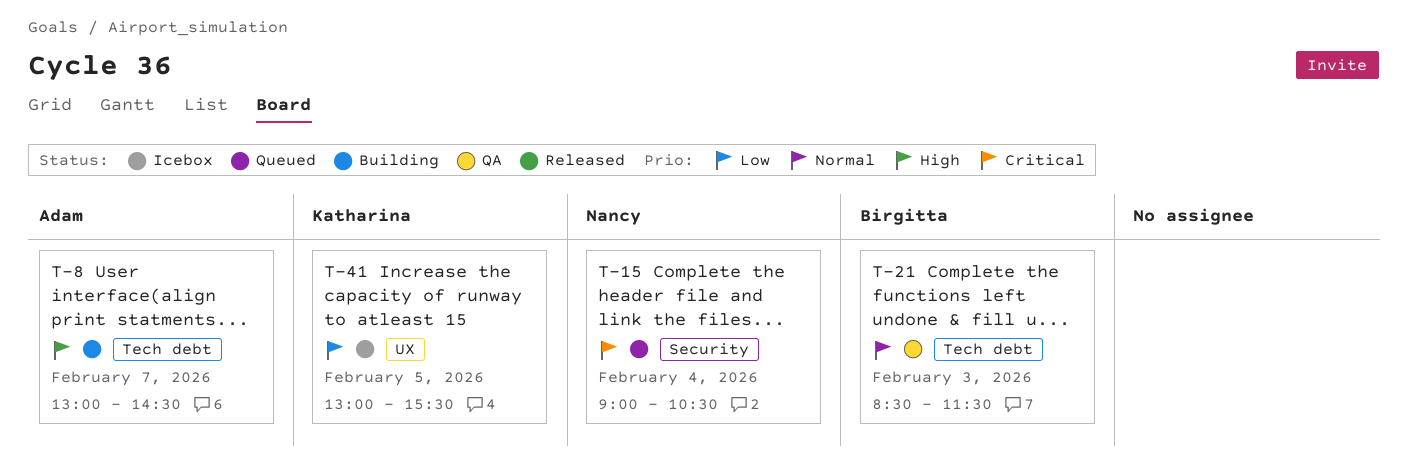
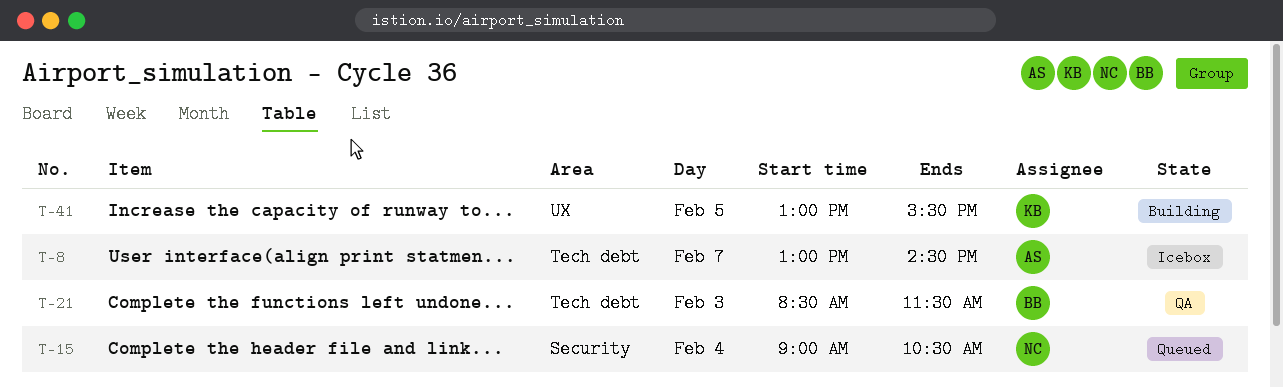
T-8, status: Building -> Icebox
T-41, status: Icebox -> Building

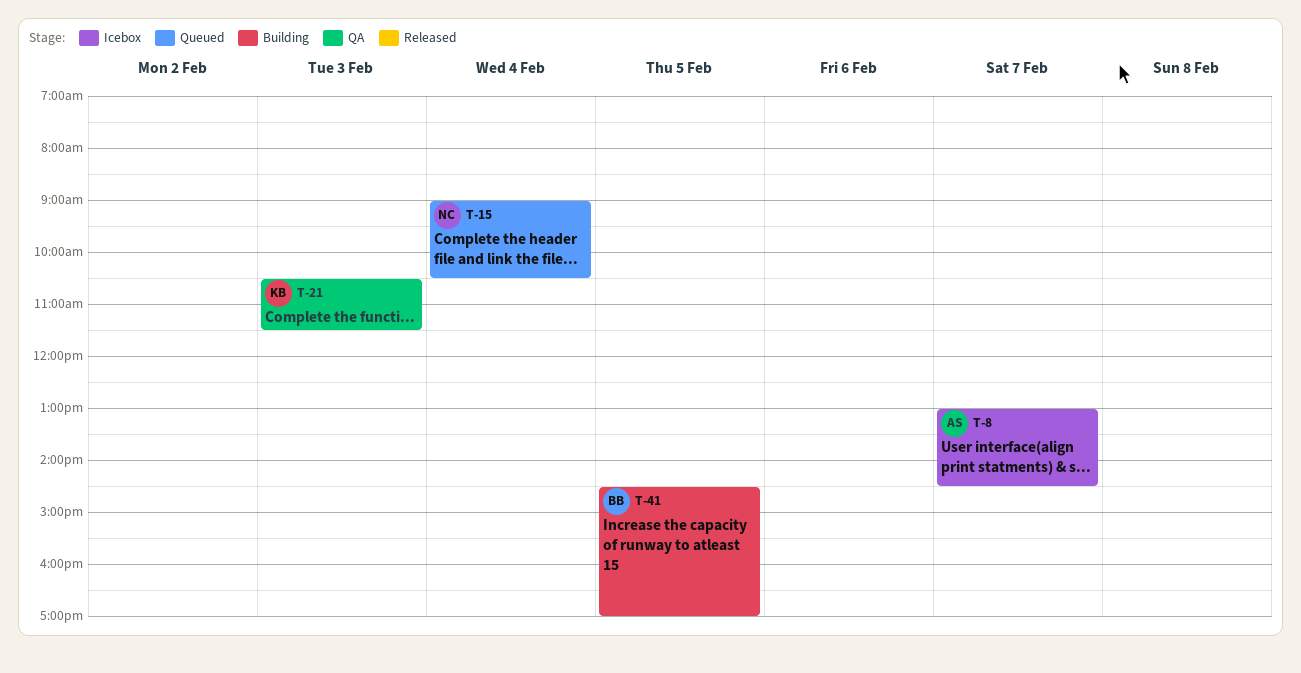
T-21, owner: BB -> KB
T-21, begins: 08:30 -> 10:30
T-41, owner: KB -> BB
T-41, begins: 13:00 -> 14:30
T-41, ends: 15:30 -> 17:00

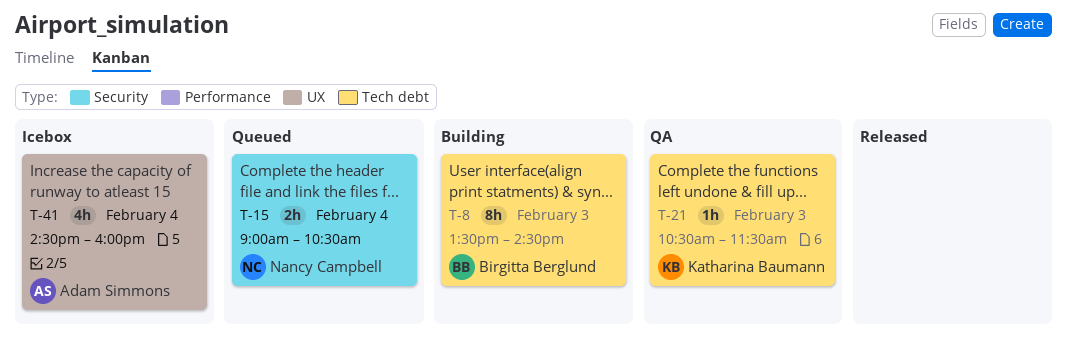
T-8, status: Icebox -> Building
T-8, owner: Adam Simmons -> Birgitta Berglund
T-8, day: Feb 7 -> Feb 3
T-8, begins: 13:00 -> 13:30
T-41, status: Building -> Icebox
T-41, owner: Birgitta Berglund -> Adam Simmons
T-41, day: Feb 5 -> Feb 4
T-41, ends: 17:00 -> 16:00

